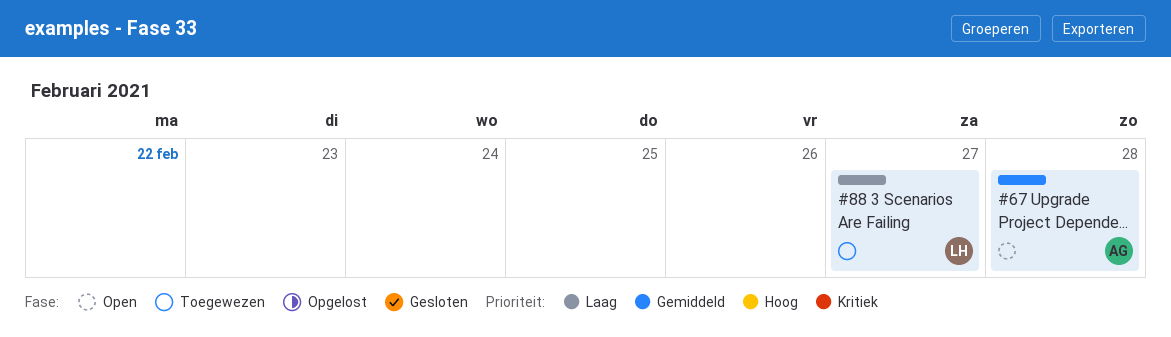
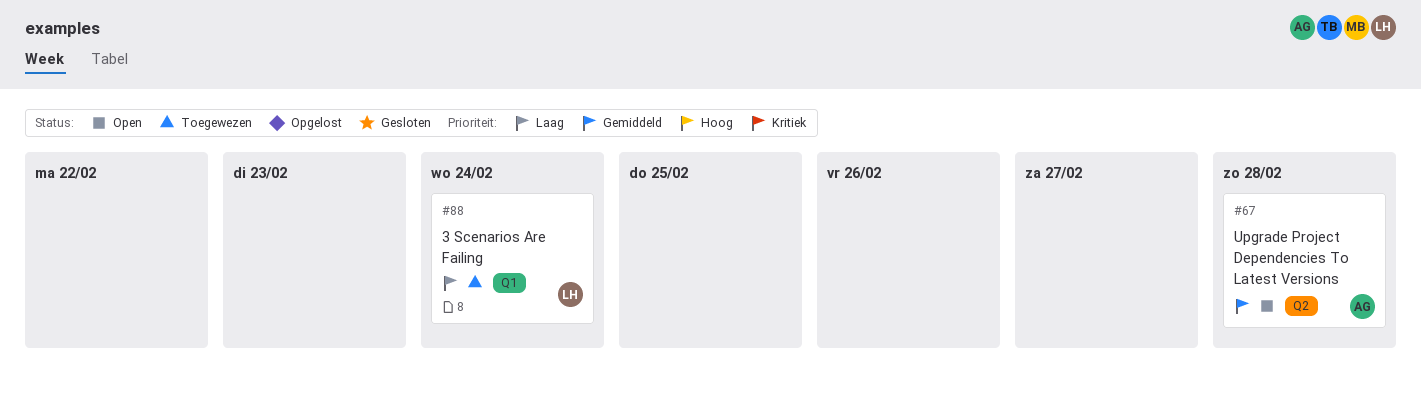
#88, due: Feb 27 -> Feb 24

